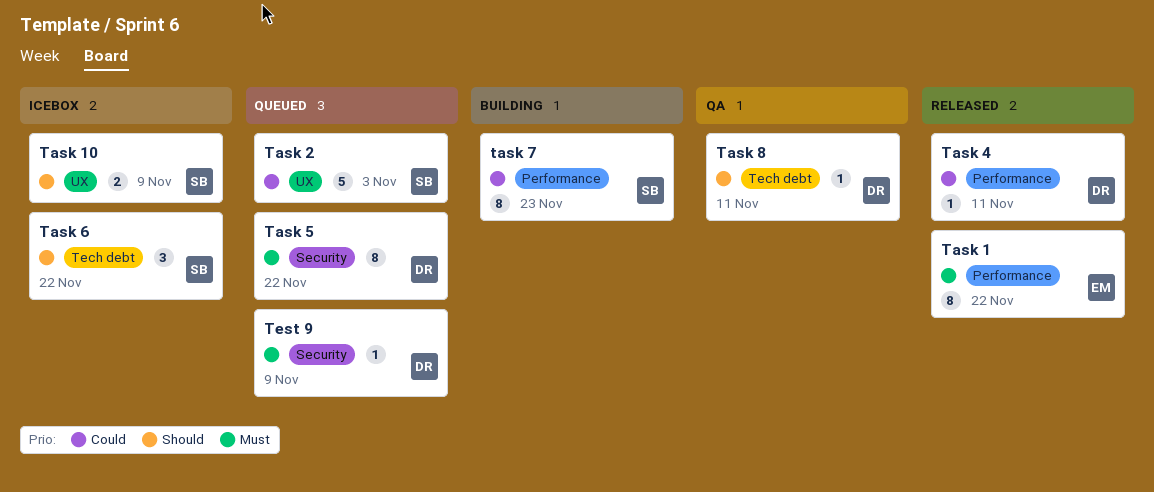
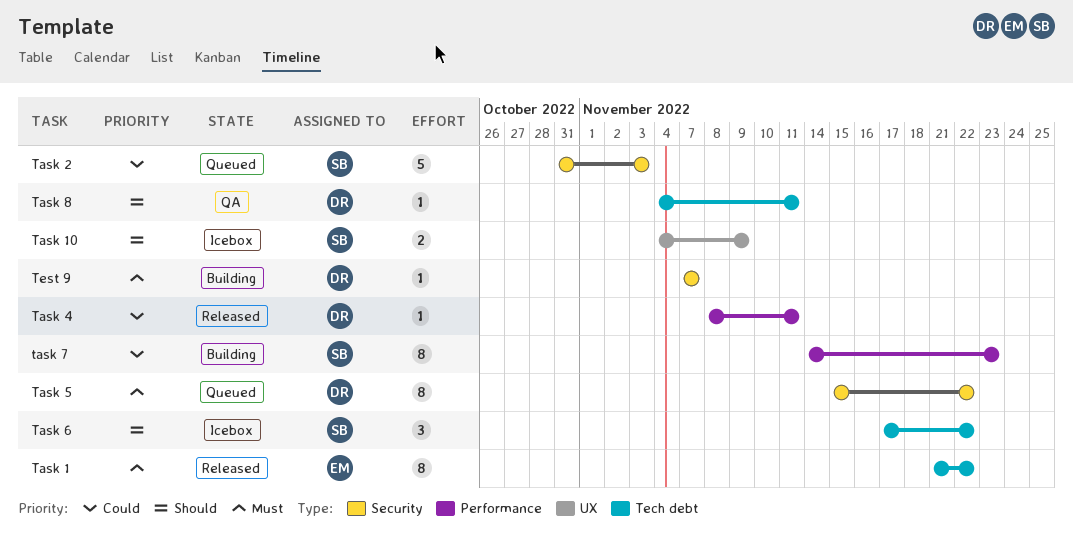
Task 1, label: Performance -> Tech debt
Task 2, label: UX -> Security
Test 9, status: Queued -> Building
Test 9, due: Nov 9 -> Nov 7

